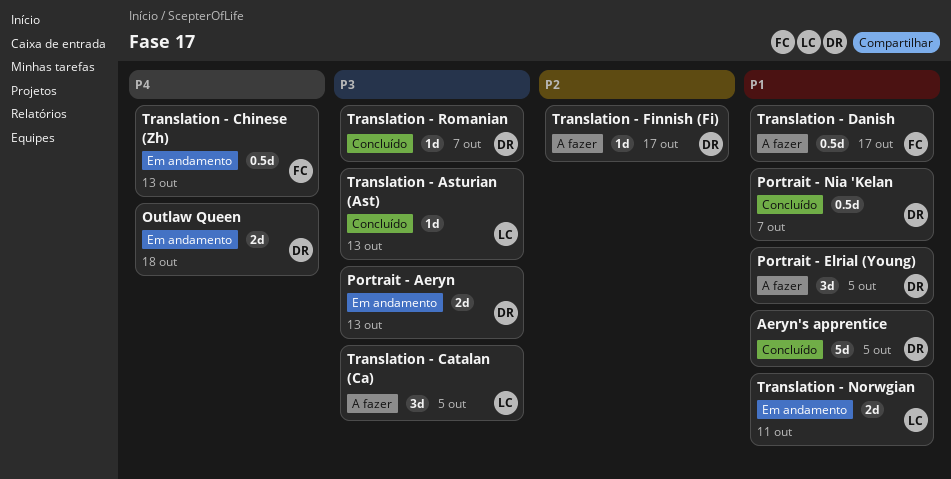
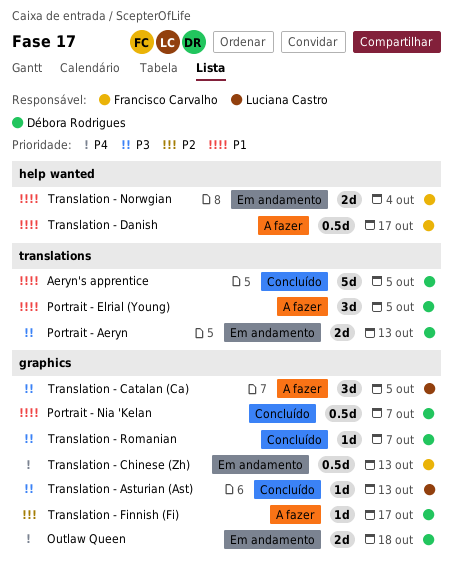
Translation - Norwgian, owner: Luciana Castro -> Francisco Carvalho
Translation - Norwgian, due: Oct 11 -> Oct 4

